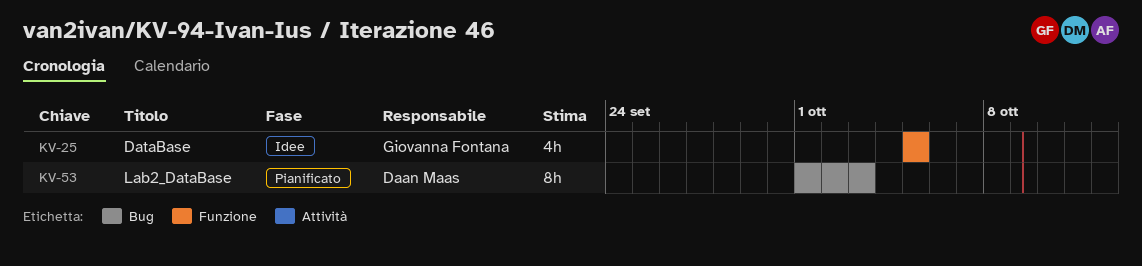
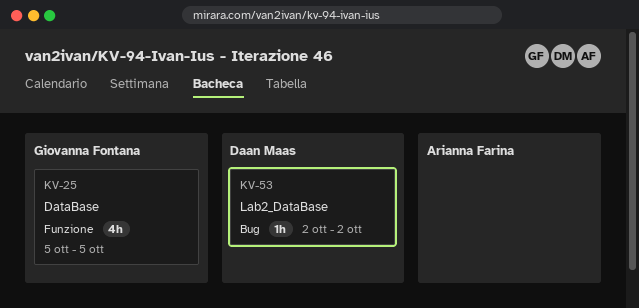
KV-53, estimate: 8h -> 1h
KV-53, start: Oct 1 -> Oct 2
KV-53, due: Oct 3 -> Oct 2

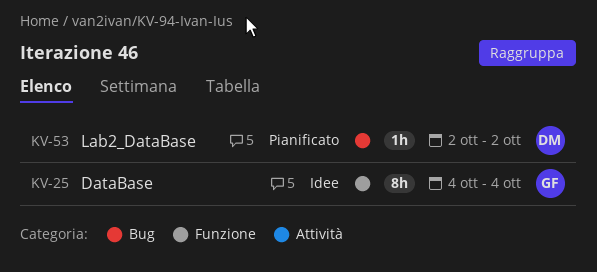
KV-25, estimate: 4h -> 8h
KV-25, start: Oct 5 -> Oct 4
KV-25, due: Oct 5 -> Oct 4

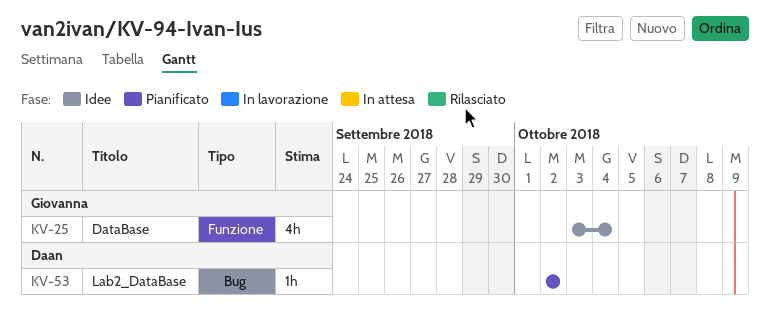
KV-25, estimate: 8h -> 4h
KV-25, start: Oct 4 -> Oct 3

